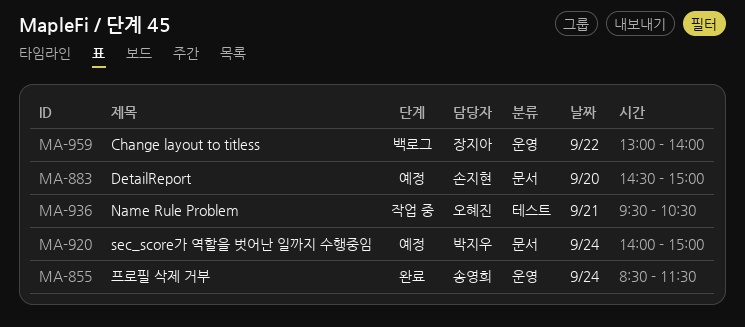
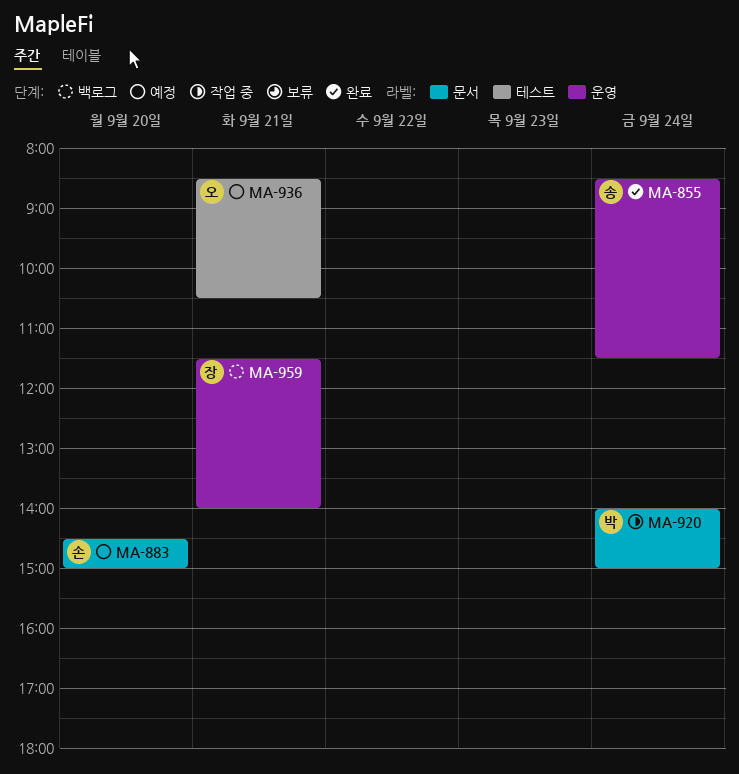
MA-920, status: 예정 -> 작업 중
MA-936, status: 작업 중 -> 예정
MA-936, begins: 09:30 -> 08:30
MA-959, day: Sep 22 -> Sep 21
MA-959, begins: 13:00 -> 11:30

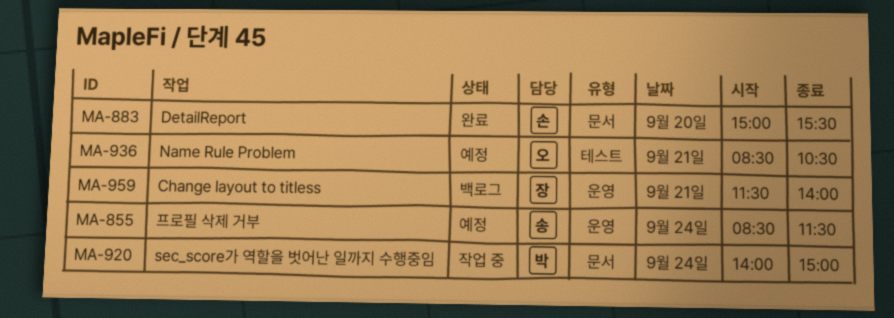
MA-855, status: 완료 -> 예정
MA-883, status: 예정 -> 완료
MA-883, begins: 14:30 -> 15:00
MA-883, ends: 15:00 -> 15:30

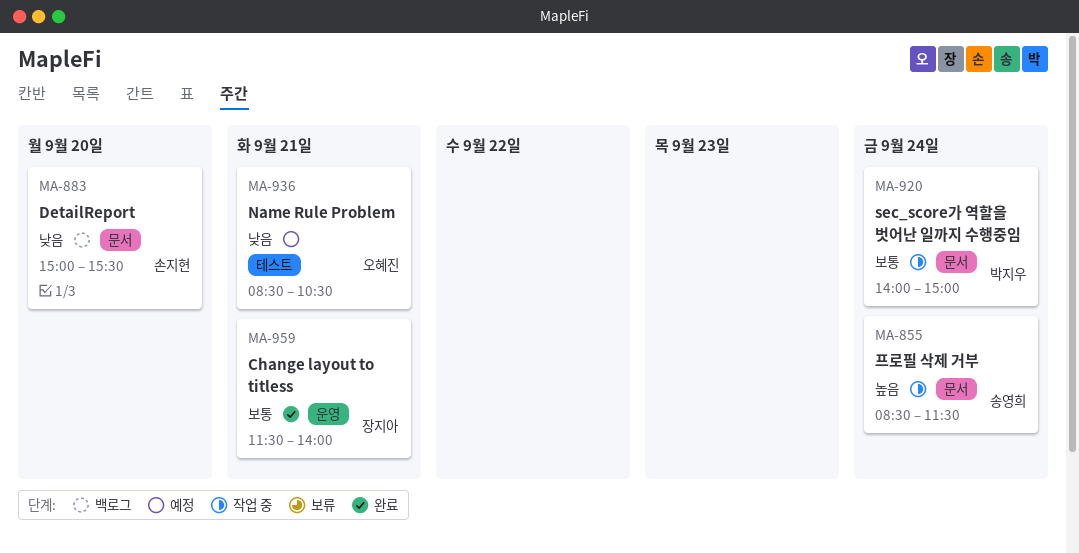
MA-855, status: 예정 -> 작업 중
MA-855, label: 운영 -> 문서
MA-883, status: 완료 -> 백로그
MA-959, status: 백로그 -> 완료

